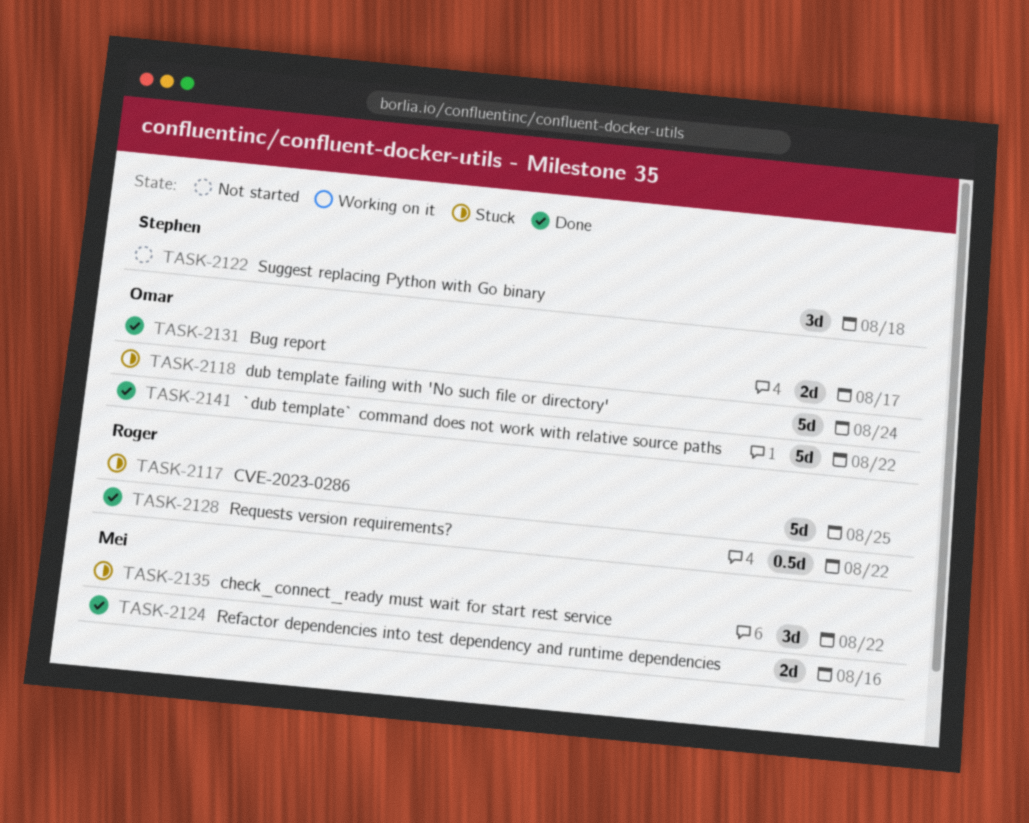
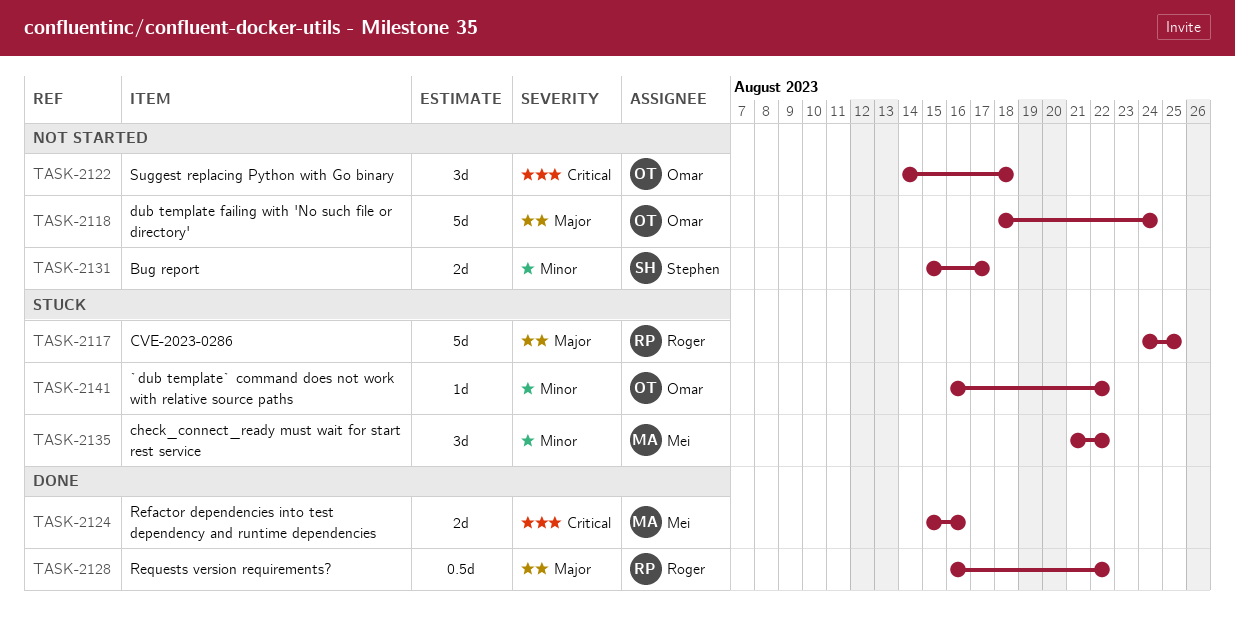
TASK-2118, status: Stuck -> Not started
TASK-2122, owner: Stephen -> Omar
TASK-2131, status: Done -> Not started
TASK-2131, owner: Omar -> Stephen
TASK-2141, status: Done -> Stuck
TASK-2141, estimate: 5d -> 1d

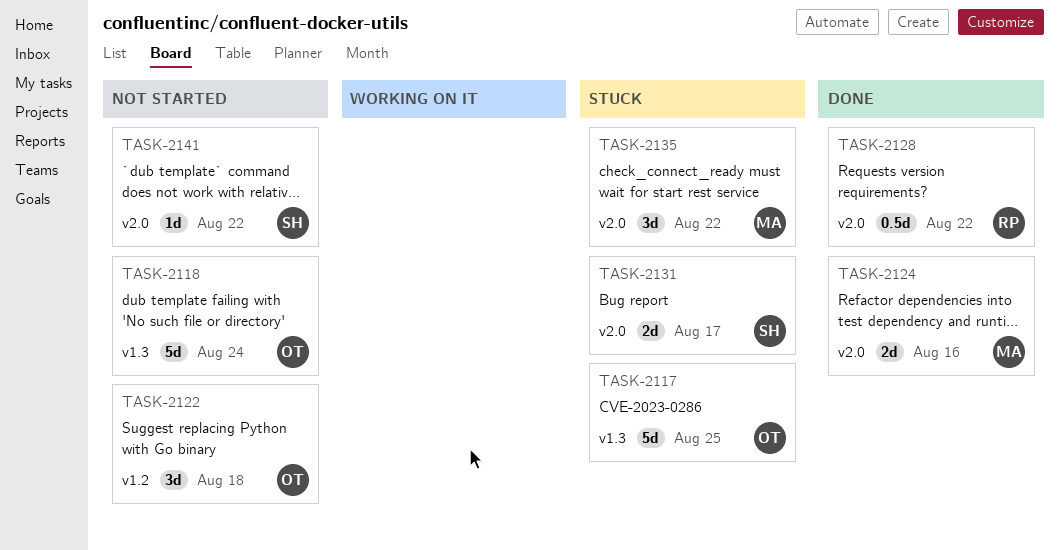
TASK-2117, owner: Roger -> Omar
TASK-2131, status: Not started -> Stuck
TASK-2141, status: Stuck -> Not started
TASK-2141, owner: Omar -> Stephen

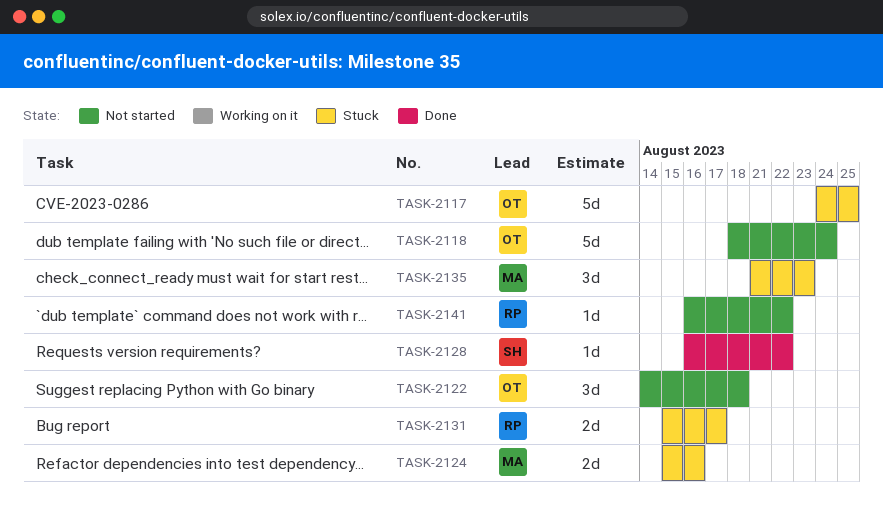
TASK-2124, status: Done -> Stuck
TASK-2128, owner: RP -> SH
TASK-2128, estimate: 0.5d -> 1d
TASK-2131, owner: SH -> RP
TASK-2135, due: Aug 22 -> Aug 23
TASK-2141, owner: SH -> RP

